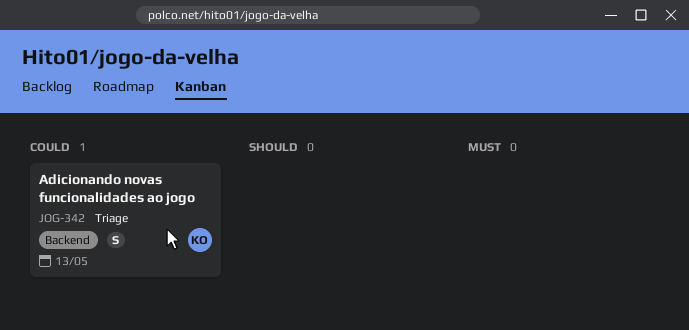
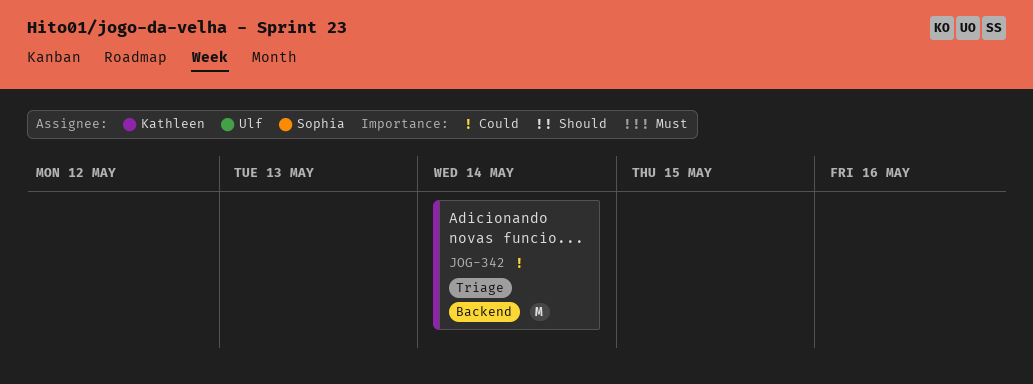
JOG-342, estimate: S -> M
JOG-342, due: May 13 -> May 14

